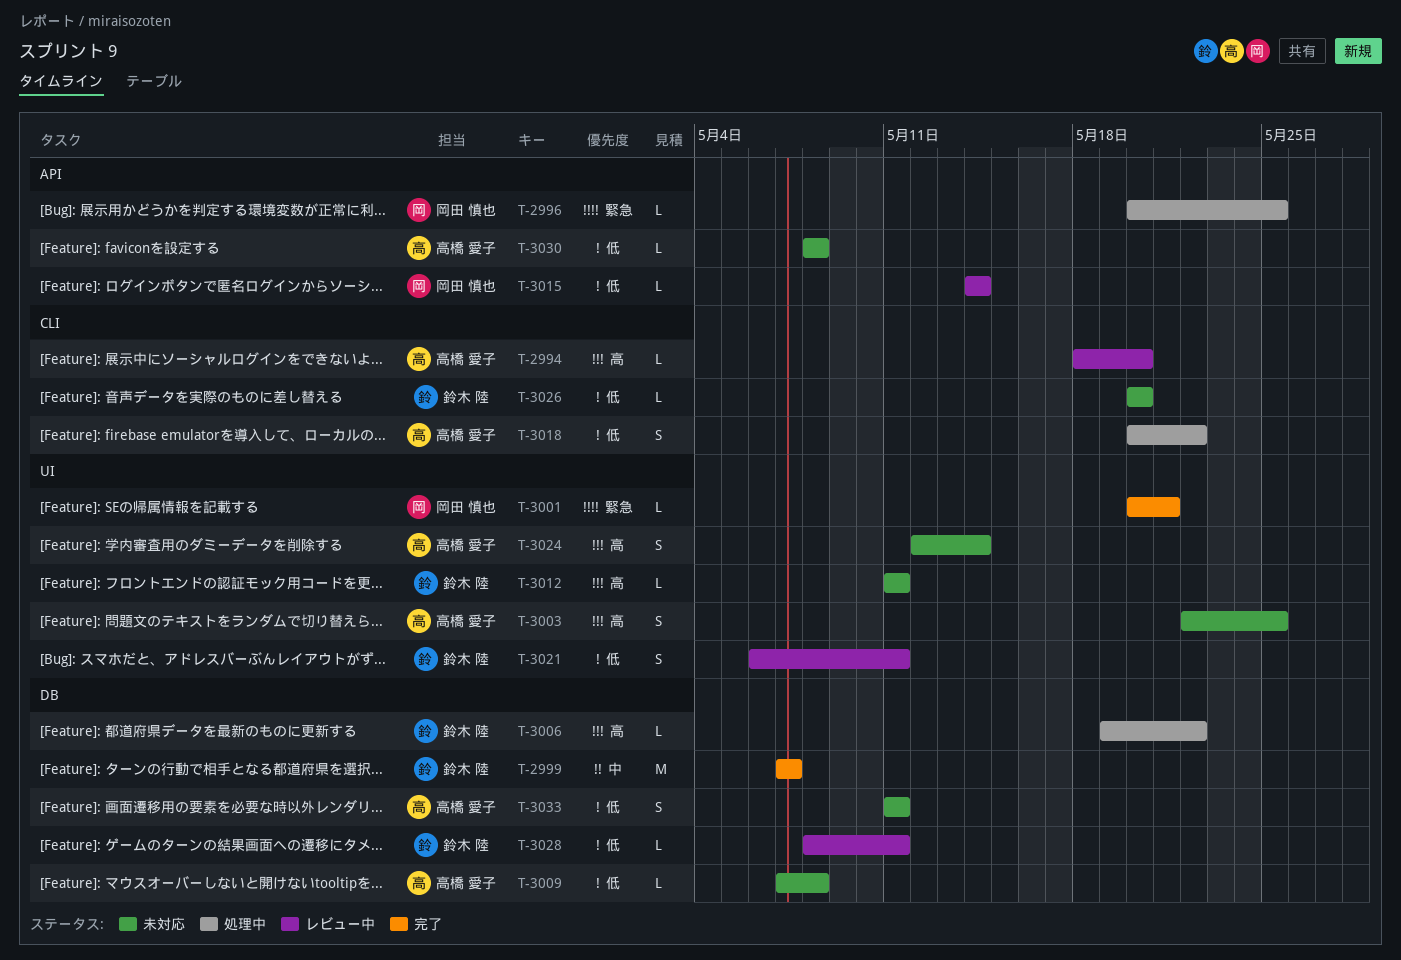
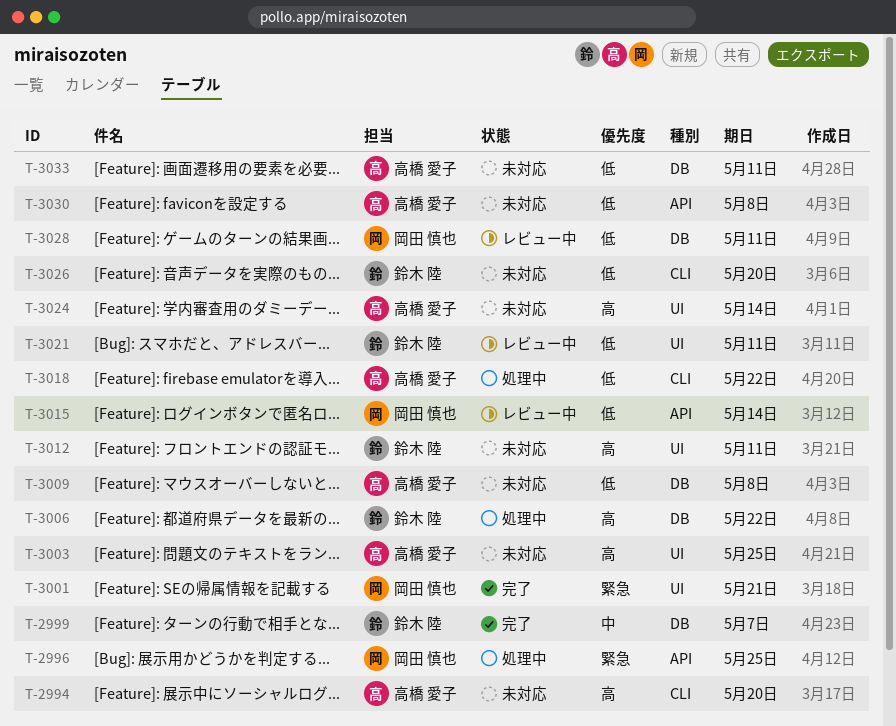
T-2994, status: レビュー中 -> 未対応
T-3028, owner: 鈴木 陸 -> 岡田 慎也

